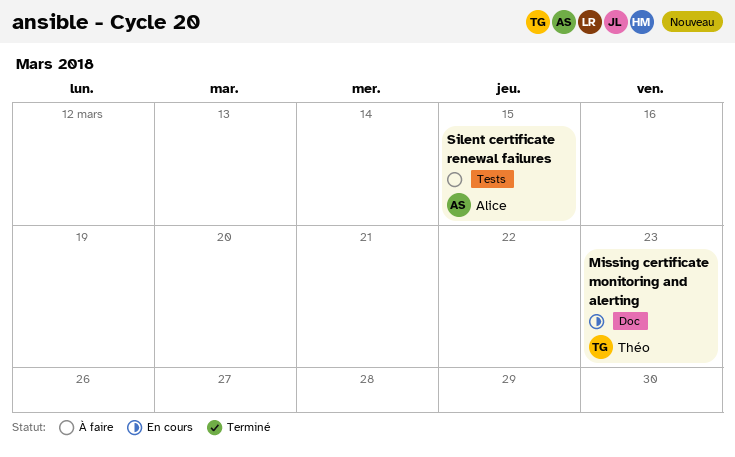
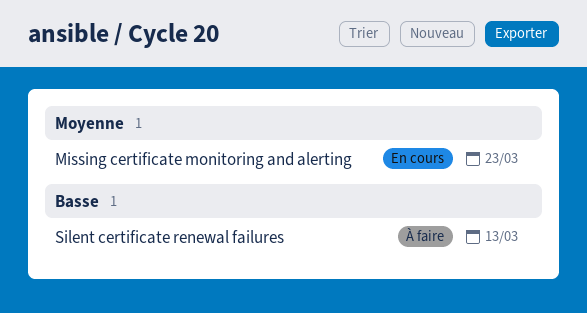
Silent certificate renewal failures, due: Mar 15 -> Mar 13

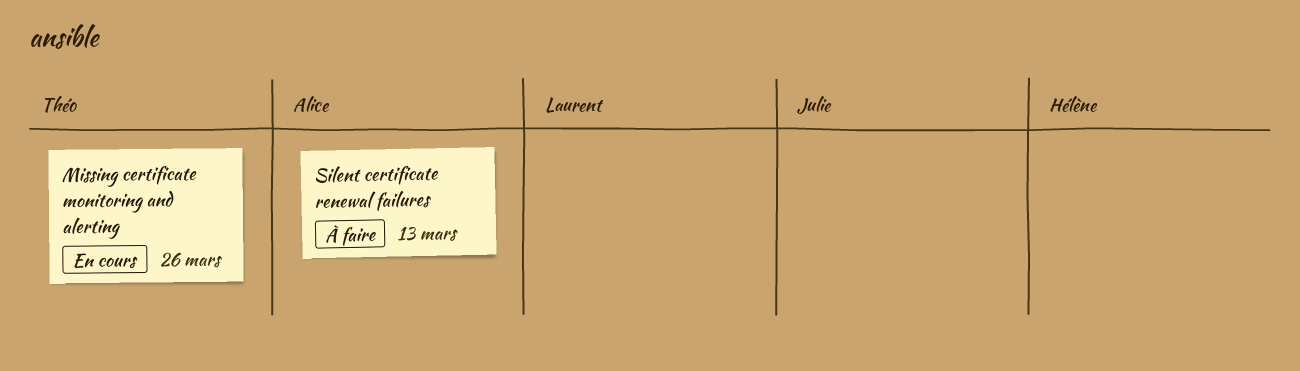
Missing certificate monitoring and alerting, due: Mar 23 -> Mar 26

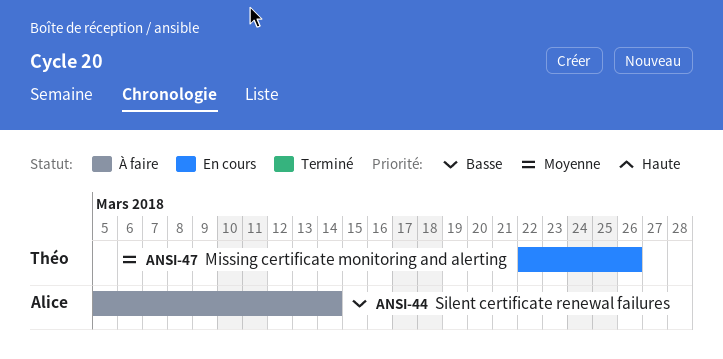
Silent certificate renewal failures, due: Mar 13 -> Mar 14

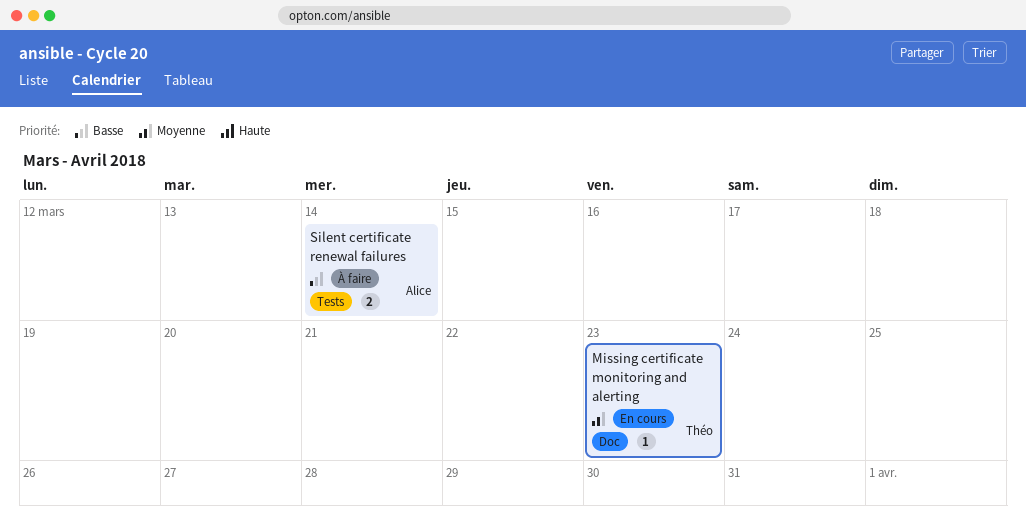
Missing certificate monitoring and alerting, due: Mar 26 -> Mar 23

